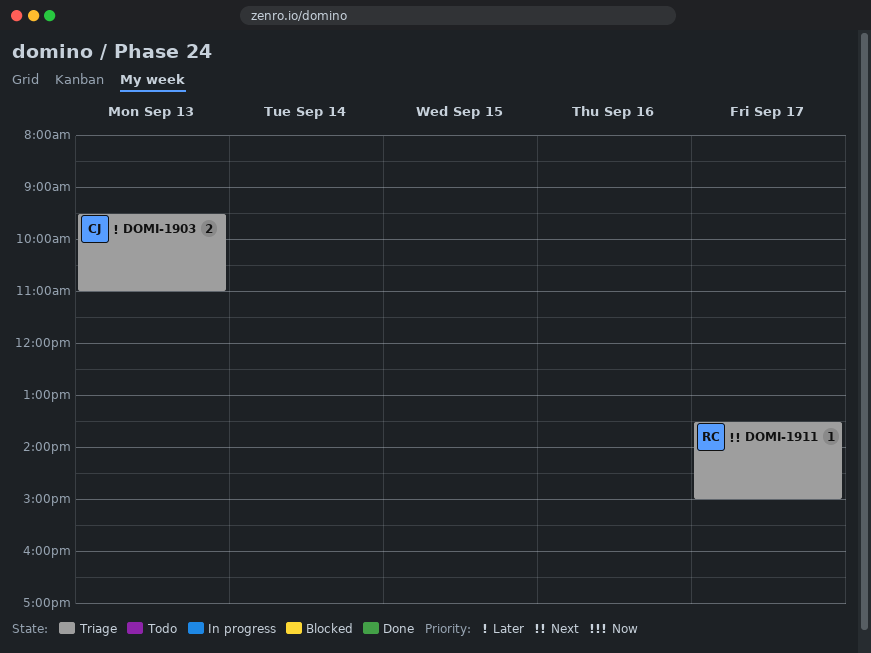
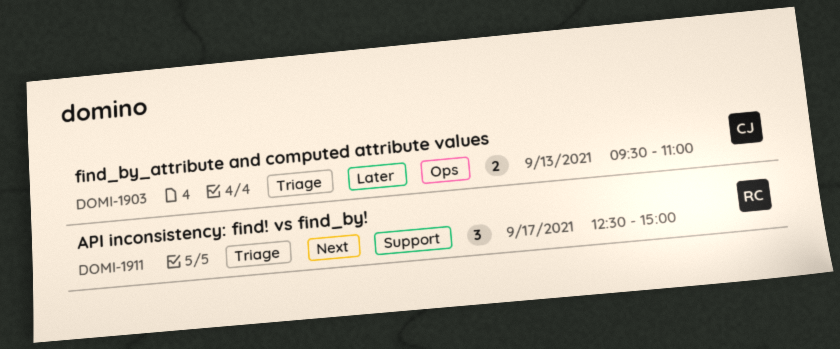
DOMI-1911, estimate: 1 -> 3
DOMI-1911, begins: 13:30 -> 12:30

